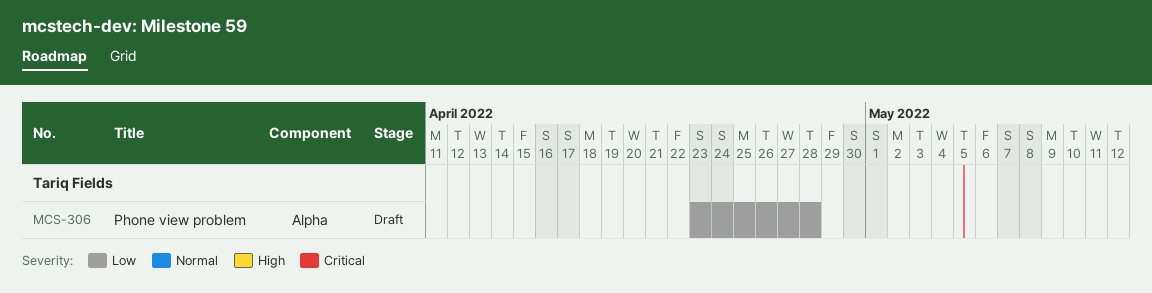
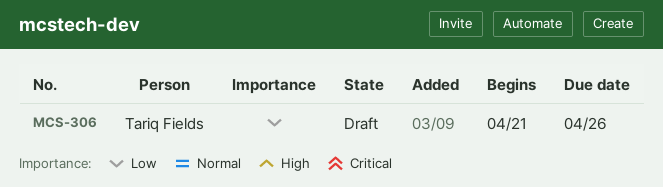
MCS-306, start: Apr 23 -> Apr 21
MCS-306, due: Apr 28 -> Apr 26

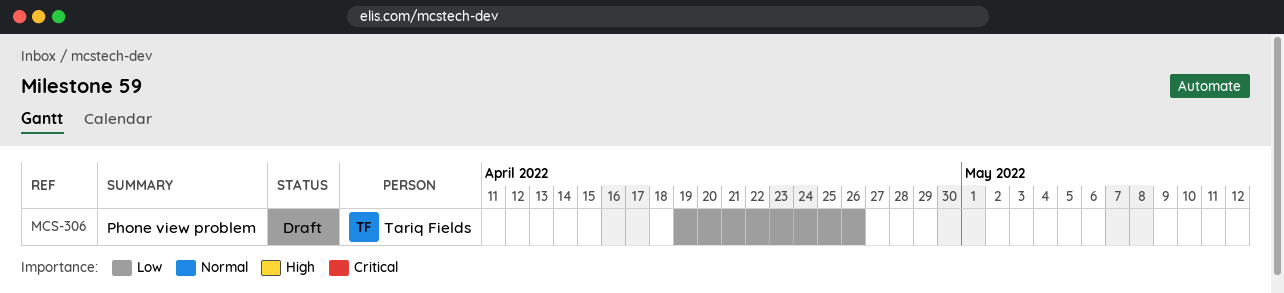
MCS-306, start: Apr 21 -> Apr 19

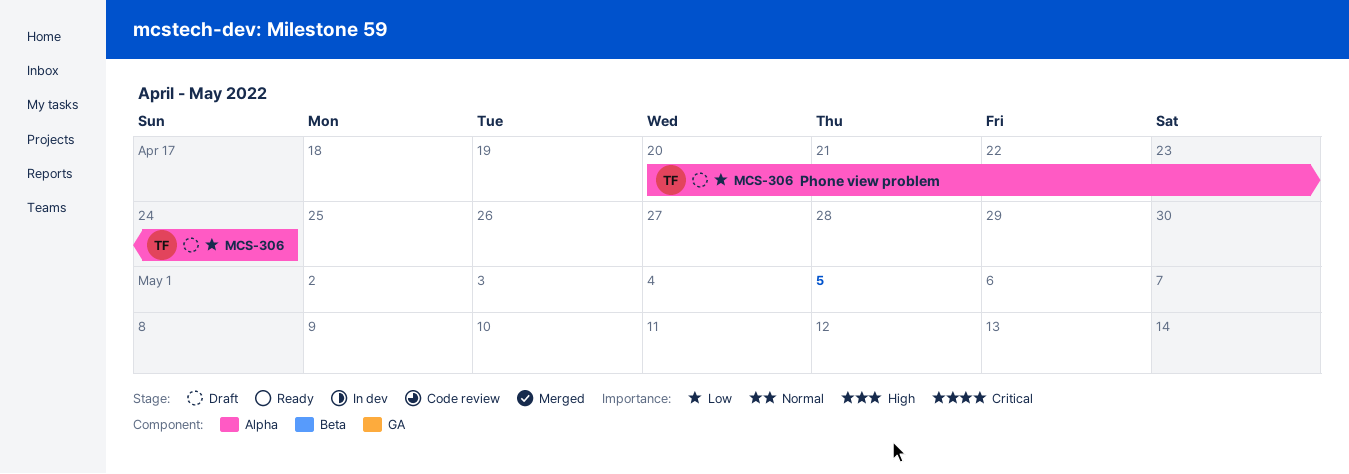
MCS-306, start: Apr 19 -> Apr 20
MCS-306, due: Apr 26 -> Apr 24

